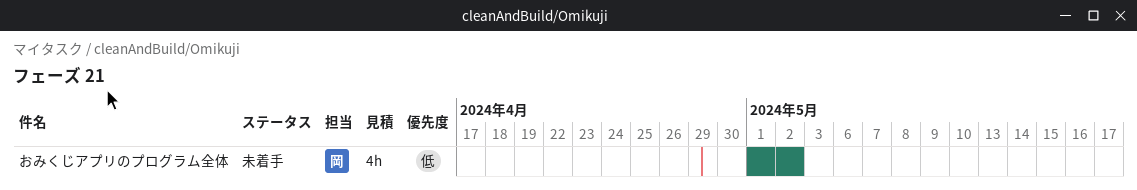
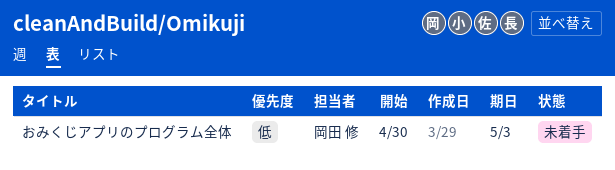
おみくじアプリのプログラム全体, start: May 1 -> Apr 30
おみくじアプリのプログラム全体, due: May 2 -> May 3

